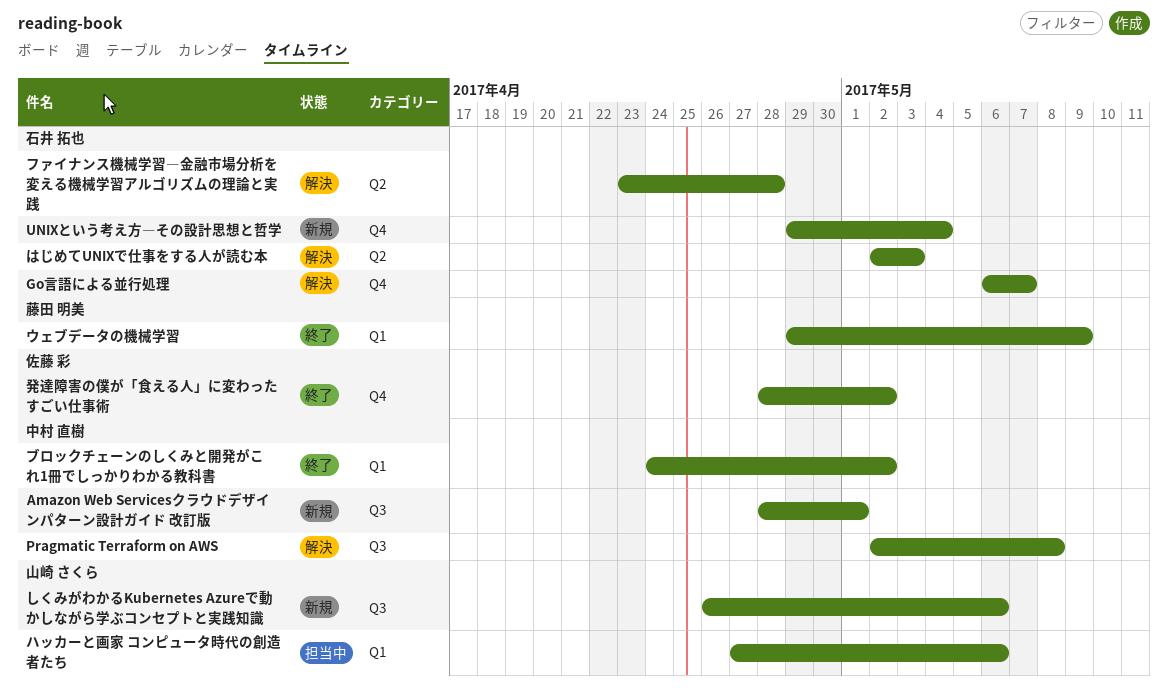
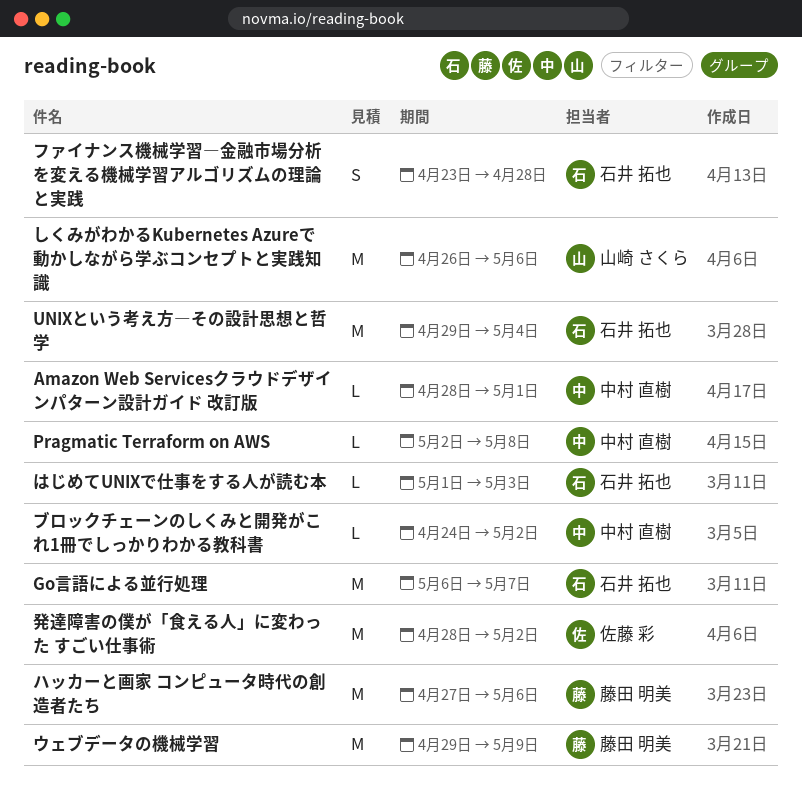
はじめてUNIXで仕事をする人が読む本, start: May 2 -> May 1
ハッカーと画家 コンピュータ時代の創造者たち, owner: 山崎 さくら -> 藤田 明美

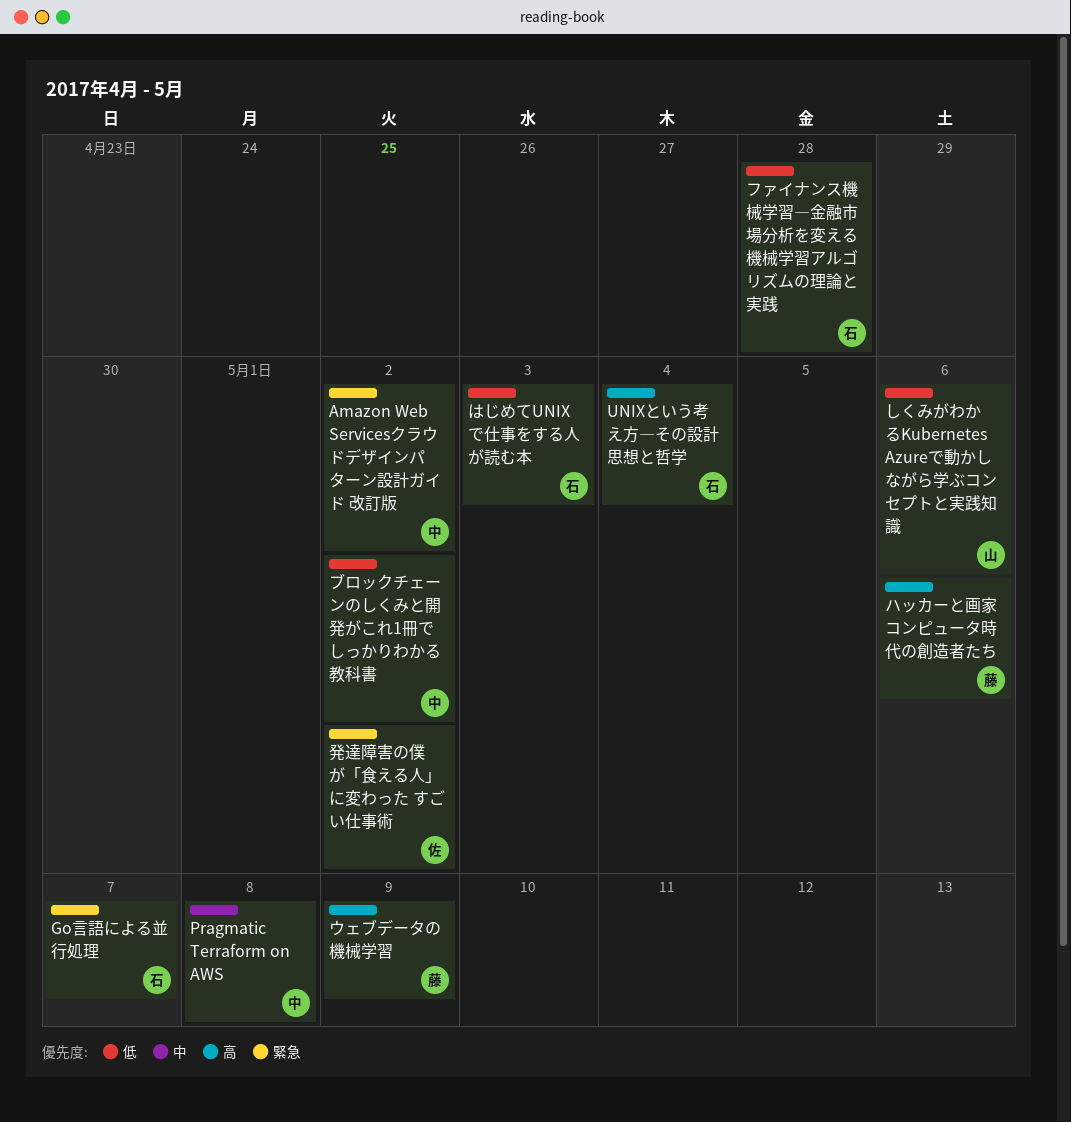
Amazon Web Servicesクラウドデザインパターン設計ガイド 改訂版, due: May 1 -> May 2

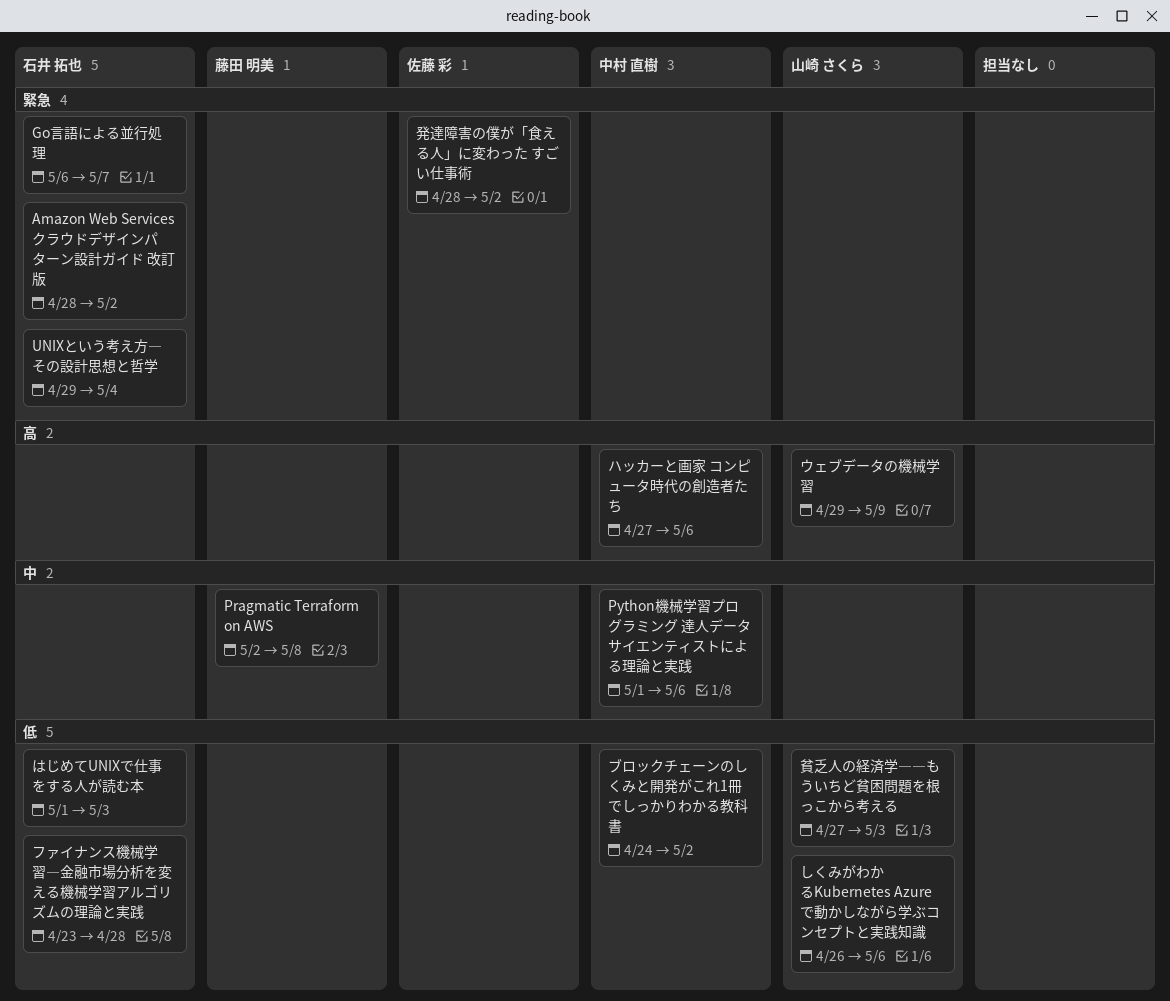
Amazon Web Servicesクラウドデザインパターン設計ガイド 改訂版, owner: 中村 直樹 -> 石井 拓也
Pragmatic Terraform on AWS, owner: 中村 直樹 -> 藤田 明美
Python機械学習プログラミング 達人データサイエンティストによる理論と実践: none -> present
UNIXという考え方―その設計思想と哲学, priority: 高 -> 緊急
ウェブデータの機械学習, owner: 藤田 明美 -> 山崎 さくら
ハッカーと画家 コンピュータ時代の創造者たち, owner: 藤田 明美 -> 中村 直樹
貧乏人の経済学――もういちど貧困問題を根っこから考える: none -> present

